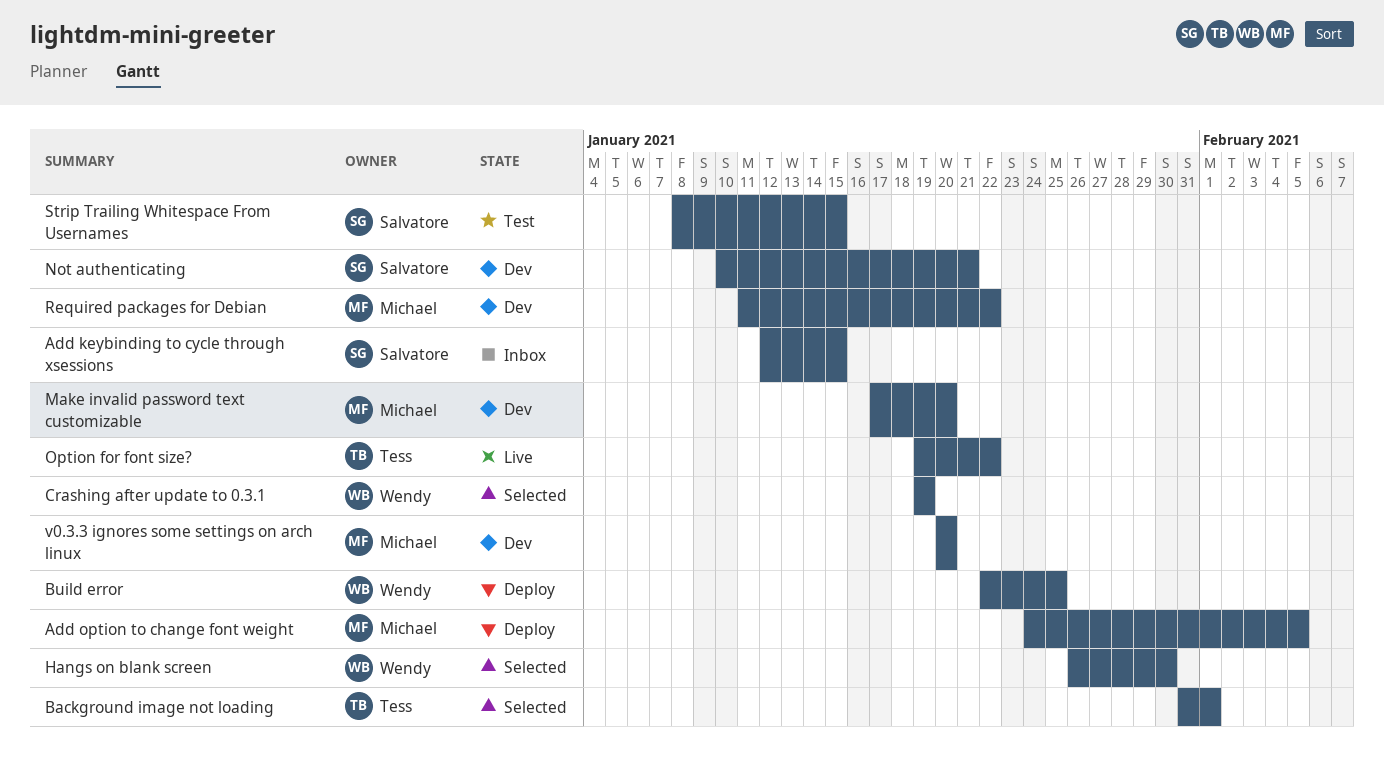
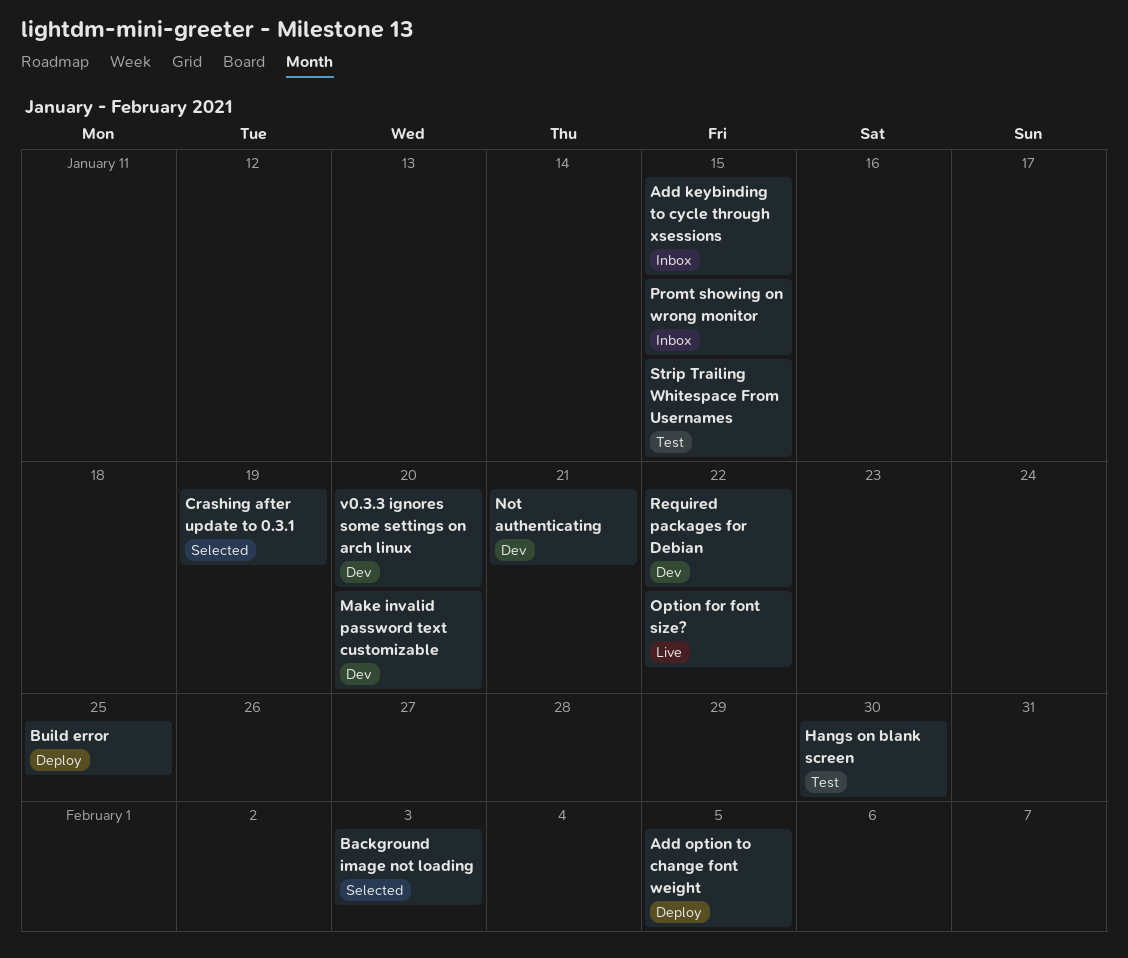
Background image not loading, due: Feb 1 -> Feb 3
Hangs on blank screen, status: Selected -> Test
Promt showing on wrong monitor: none -> present

